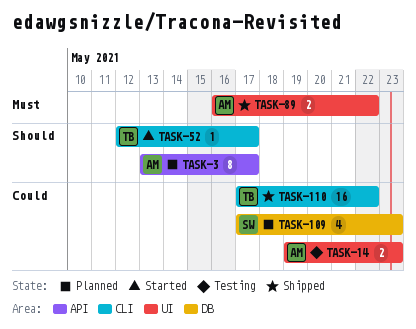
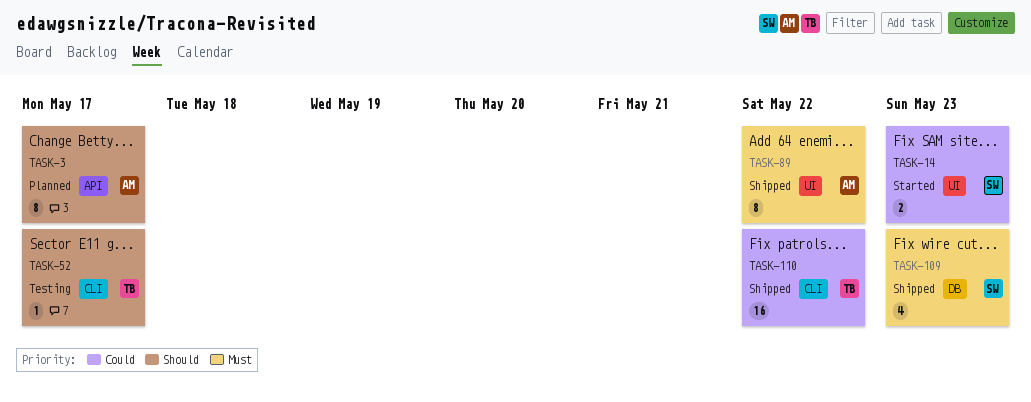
TASK-14, status: Testing -> Started
TASK-14, owner: AM -> SW
TASK-52, status: Started -> Testing
TASK-89, estimate: 2 -> 8
TASK-109, status: Planned -> Shipped
TASK-109, priority: Could -> Must

